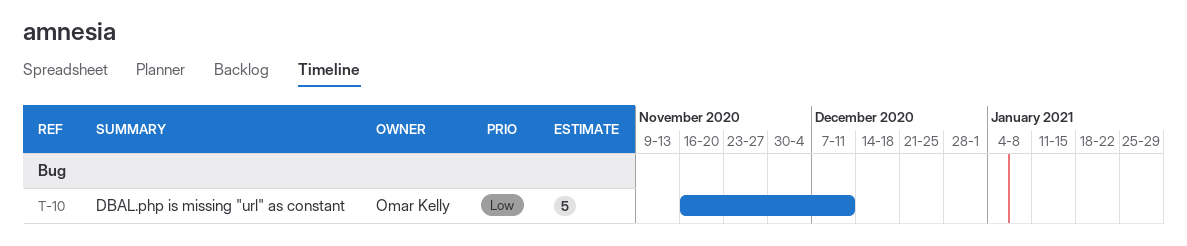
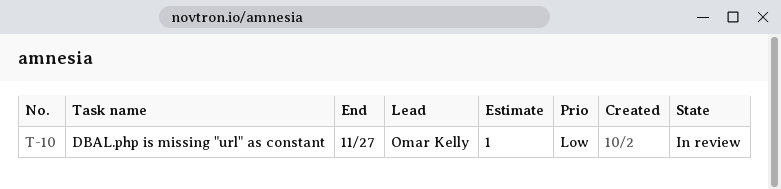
T-10, estimate: 5 -> 1
T-10, due: Dec 11 -> Nov 27

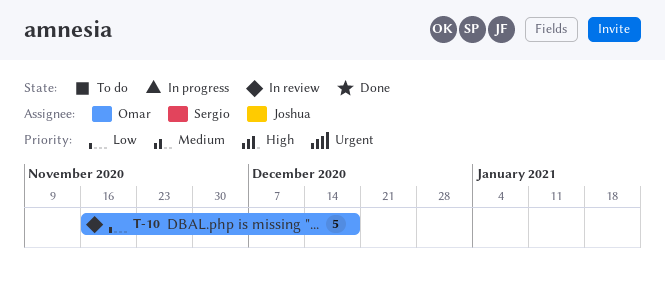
T-10, estimate: 1 -> 5
T-10, due: Nov 27 -> Dec 18

